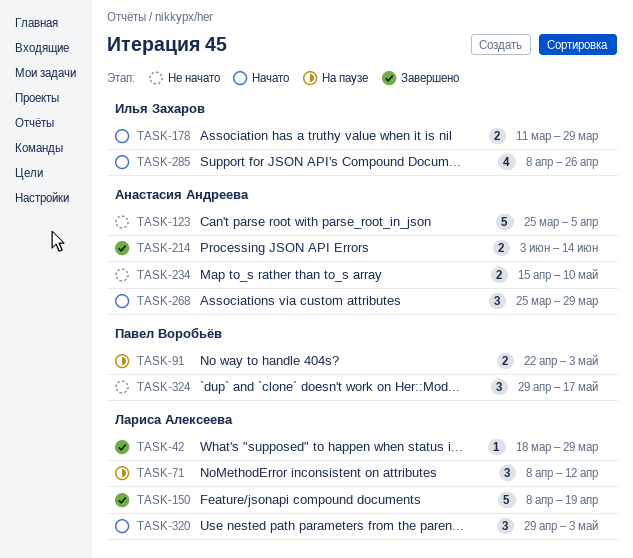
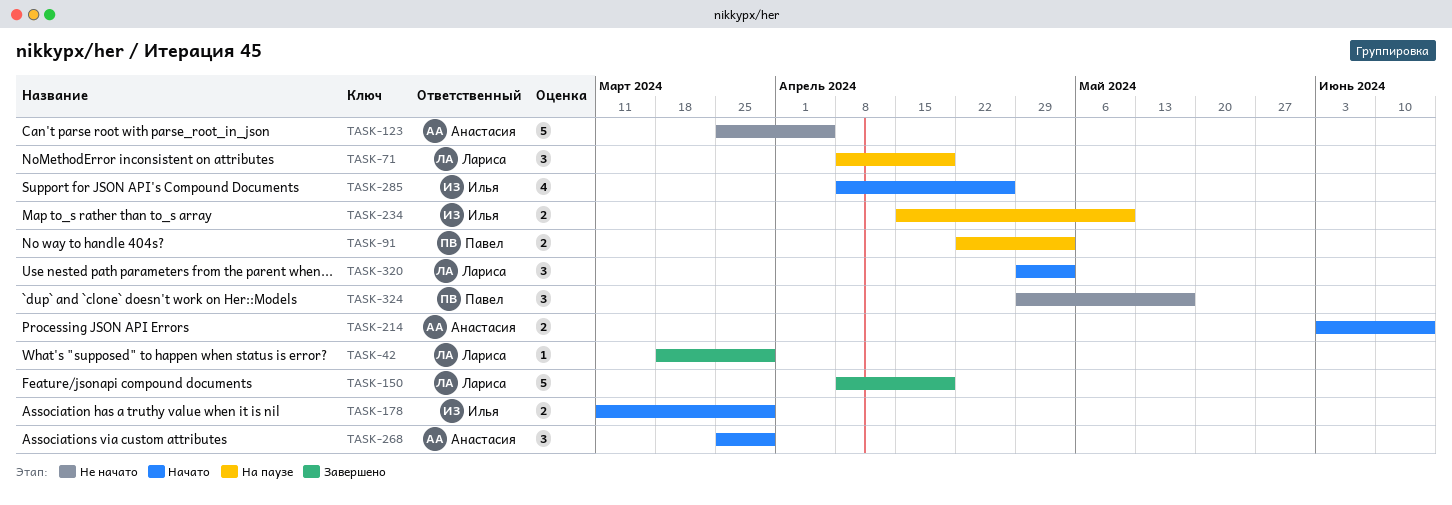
TASK-71, due: Apr 12 -> Apr 19
TASK-214, status: Завершено -> Начато
TASK-234, status: Не начато -> На паузе
TASK-234, owner: Анастасия Андреева -> Илья Захаров

